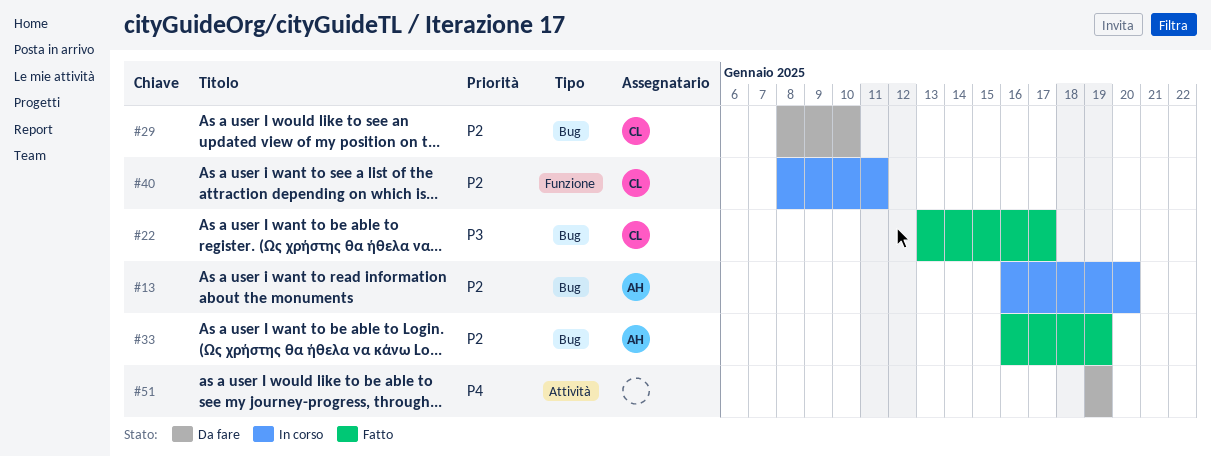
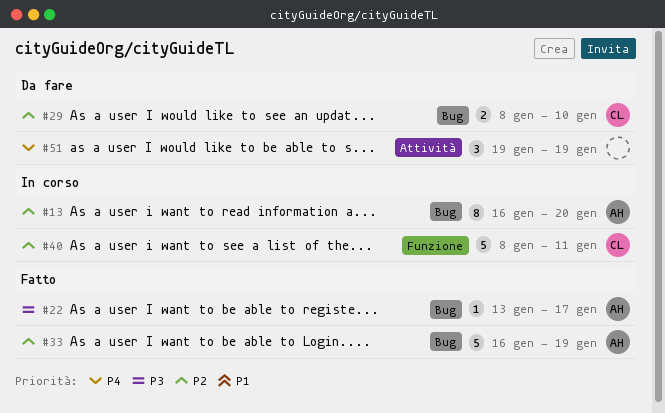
#22, owner: CL -> AH

